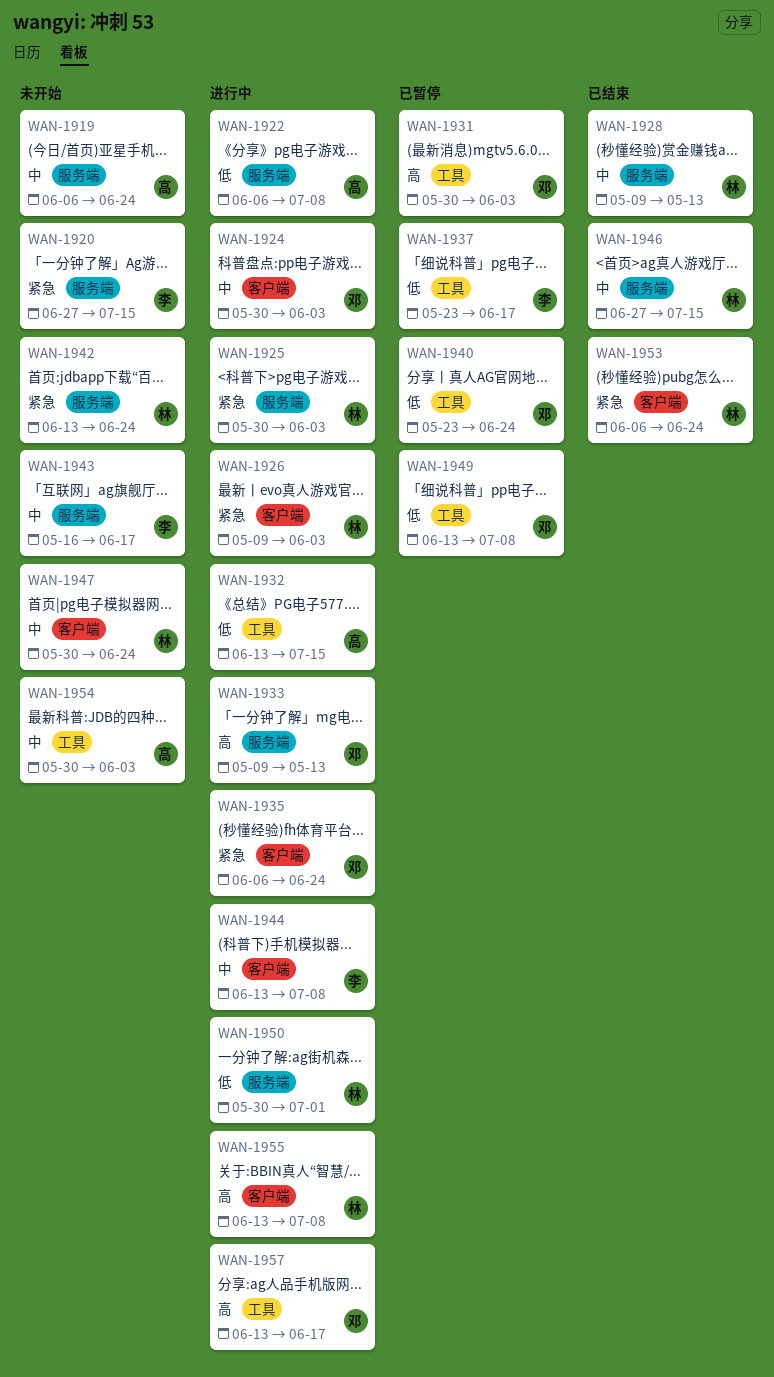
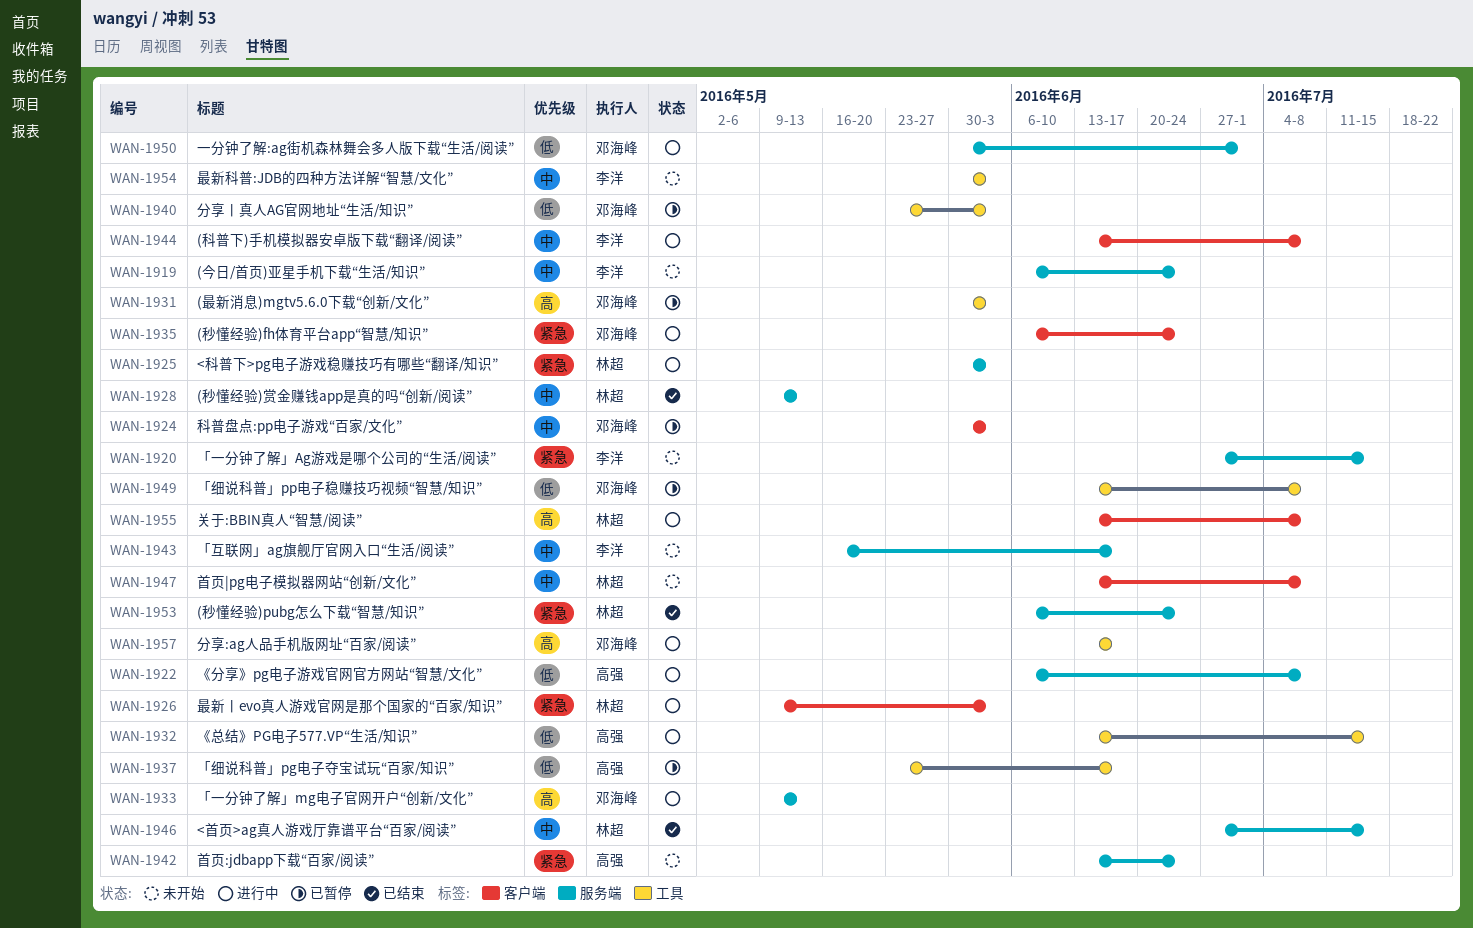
WAN-1919, owner: 高强 -> 李洋
WAN-1924, status: 进行中 -> 已暂停
WAN-1937, owner: 李洋 -> 高强
WAN-1940, due: Jun 24 -> Jun 3
WAN-1942, owner: 林超 -> 高强
WAN-1947, start: May 30 -> Jun 13
WAN-1947, due: Jun 24 -> Jul 8
WAN-1950, owner: 林超 -> 邓海峰
WAN-1953, label: 客户端 -> 服务端
WAN-1954, owner: 高强 -> 李洋

